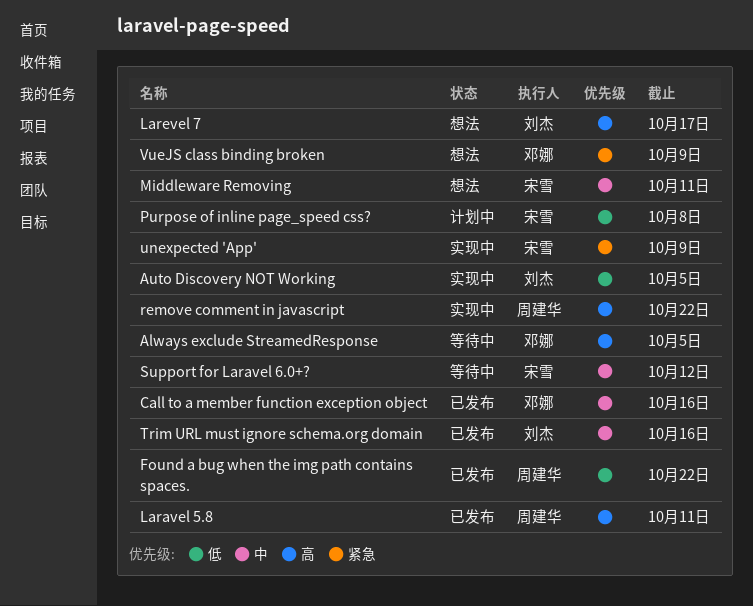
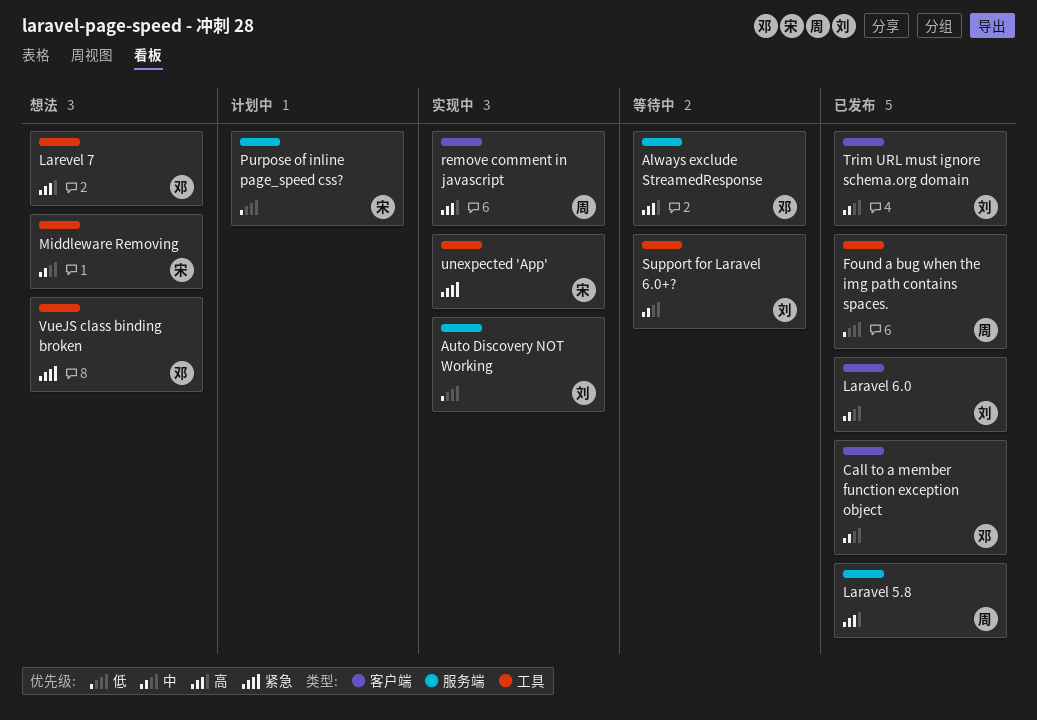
Laravel 6.0: none -> present
Larevel 7, owner: 刘杰 -> 邓娜
Support for Laravel 6.0+?, owner: 宋雪 -> 刘杰

